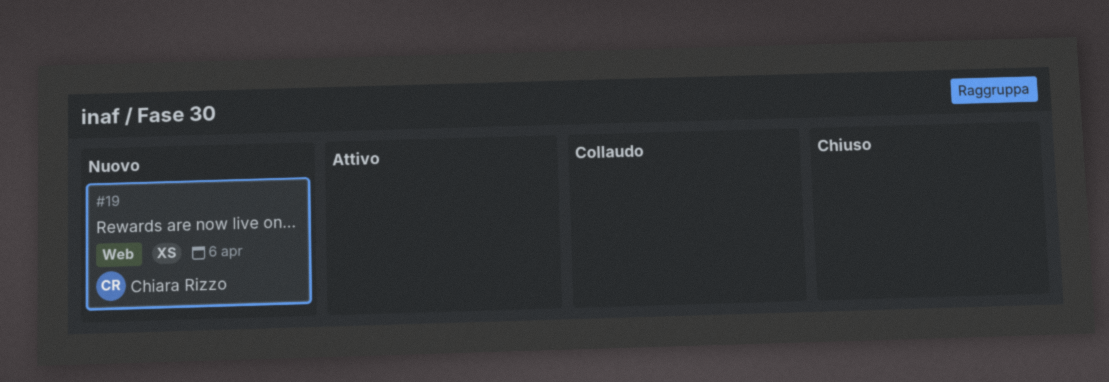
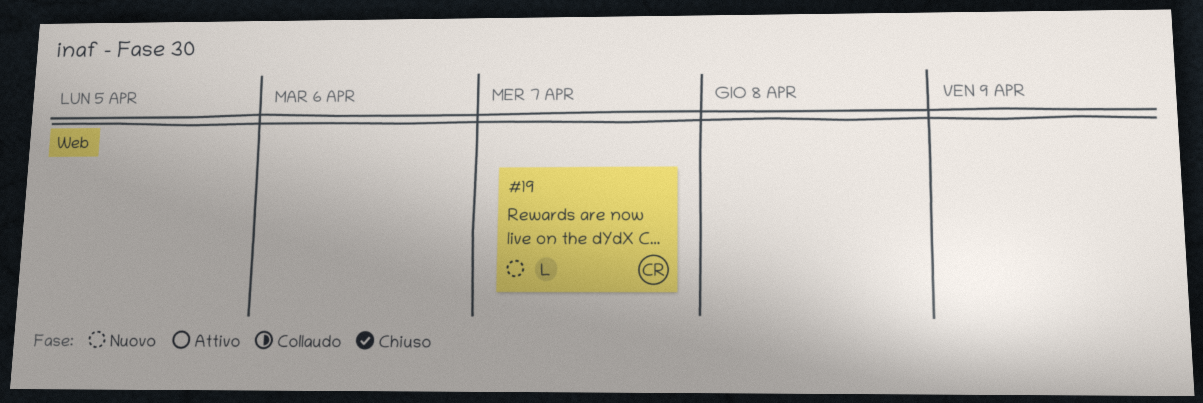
#19, estimate: XS -> L
#19, due: Apr 6 -> Apr 7

